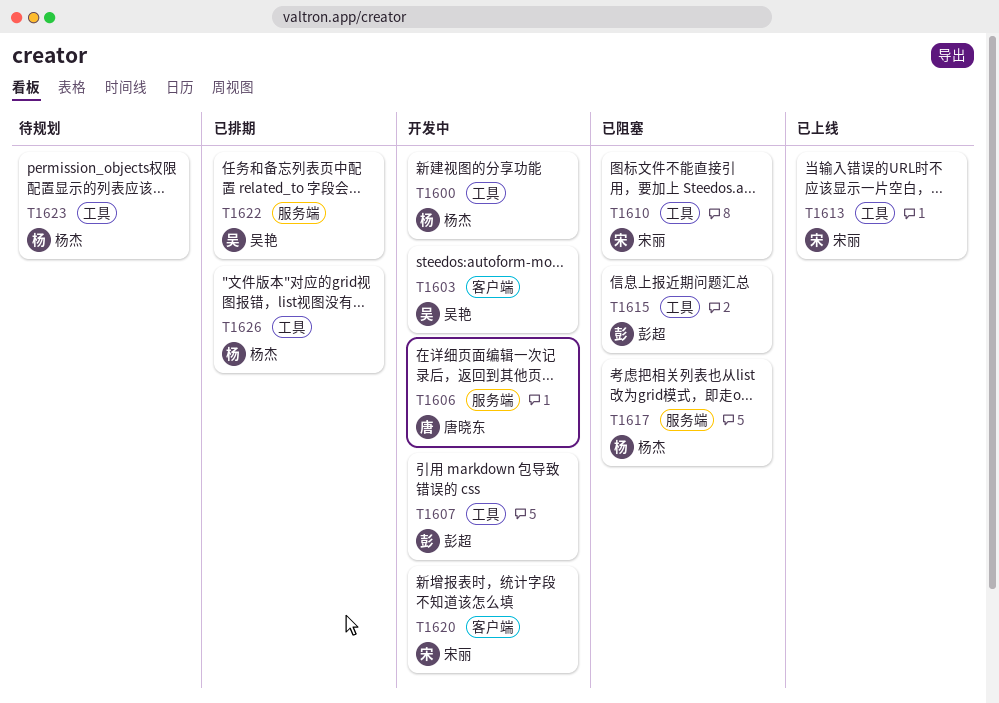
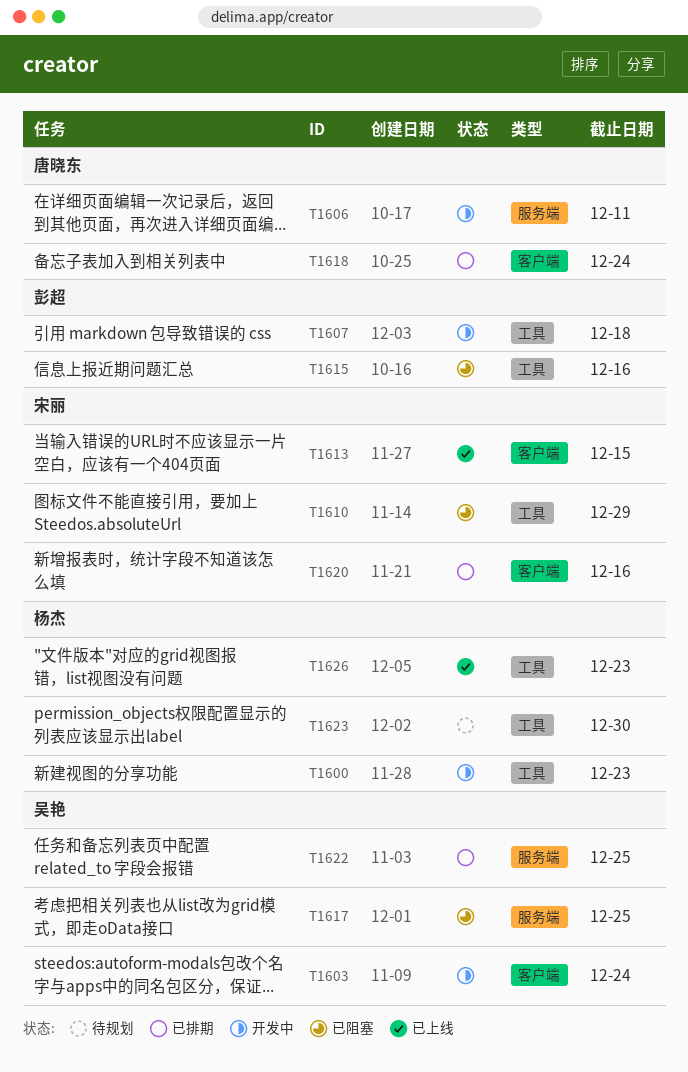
T1613, label: 工具 -> 客户端
T1617, owner: 杨杰 -> 吴艳
T1618: none -> present
T1620, status: 开发中 -> 已排期
T1626, status: 已排期 -> 已上线

